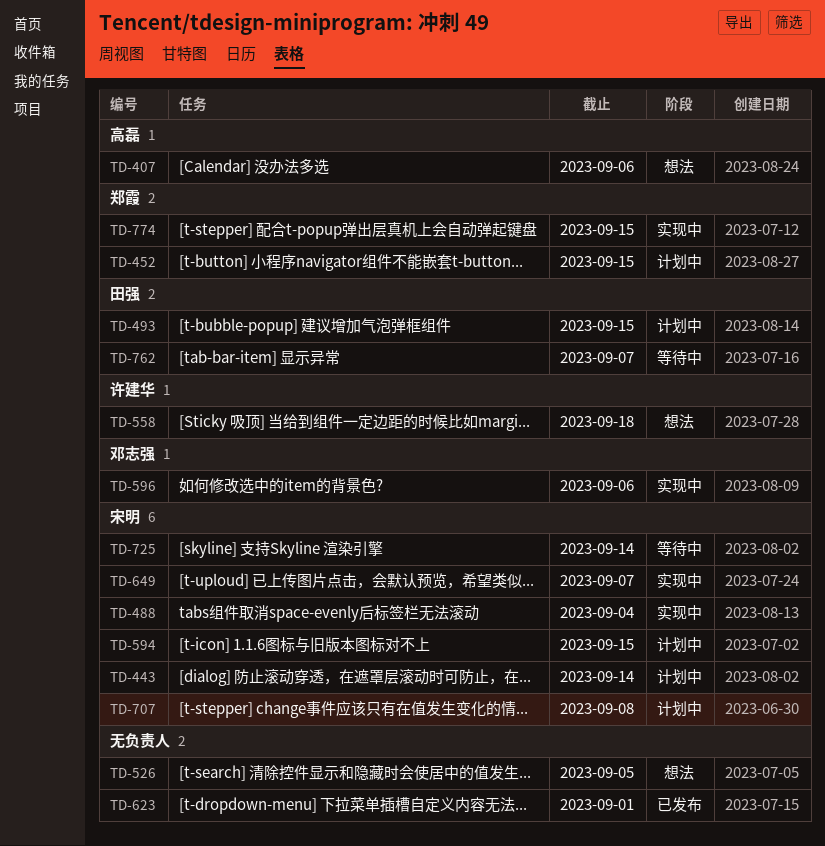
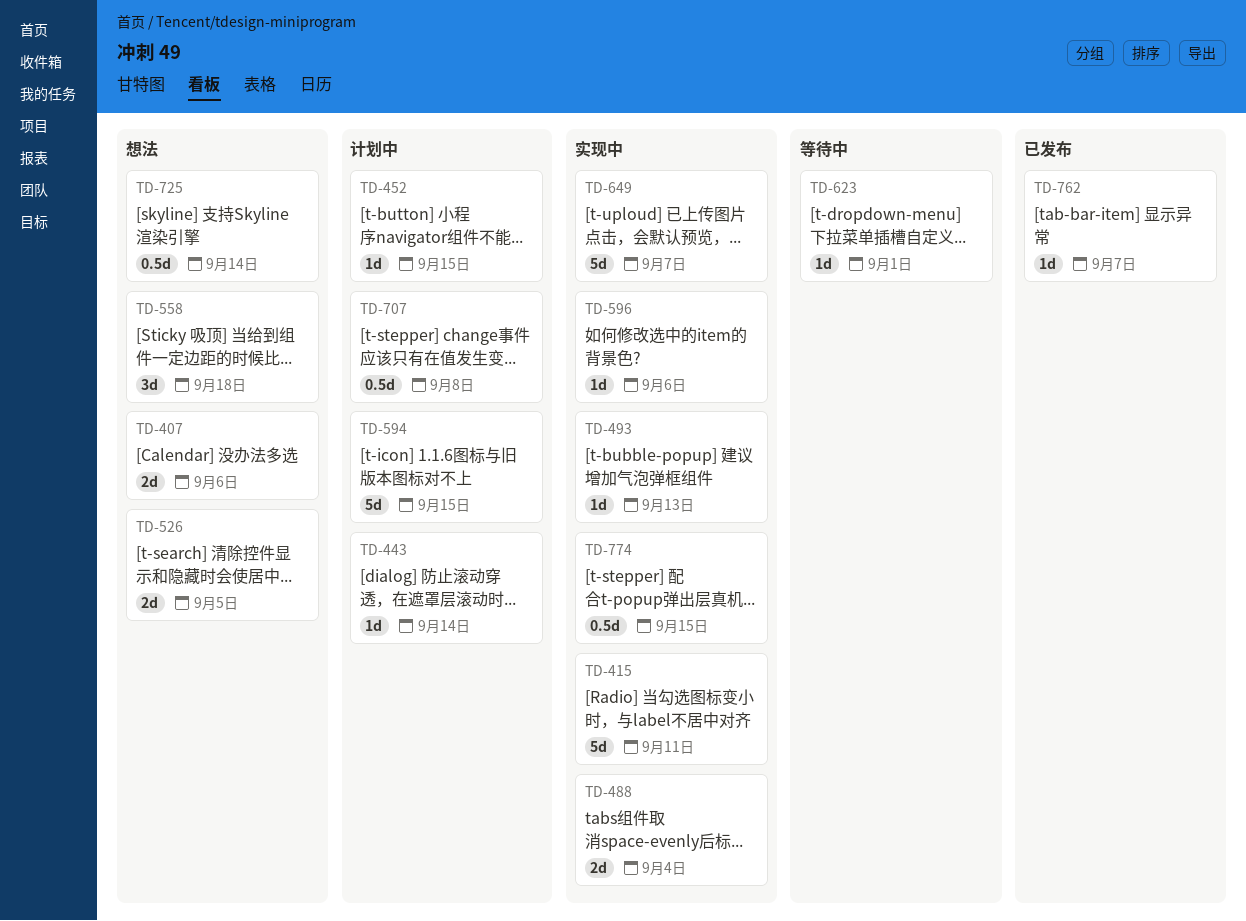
TD-415: none -> present
TD-493, status: 计划中 -> 实现中
TD-493, due: Sep 15 -> Sep 13
TD-623, status: 已发布 -> 等待中
TD-725, status: 等待中 -> 想法
TD-762, status: 等待中 -> 已发布

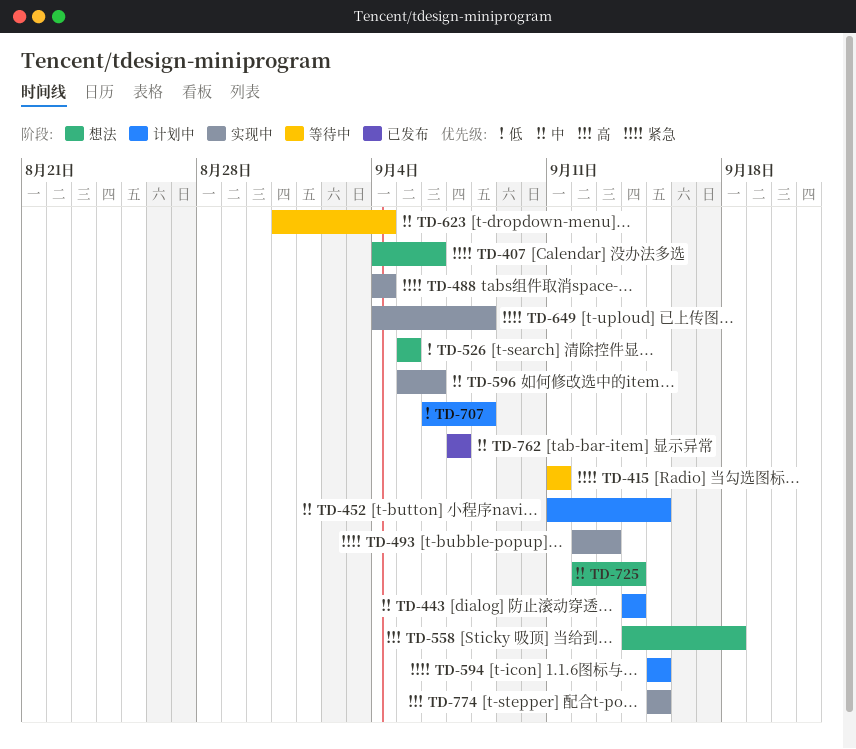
TD-415, status: 实现中 -> 等待中
TD-623, due: Sep 1 -> Sep 4
TD-649, due: Sep 7 -> Sep 8

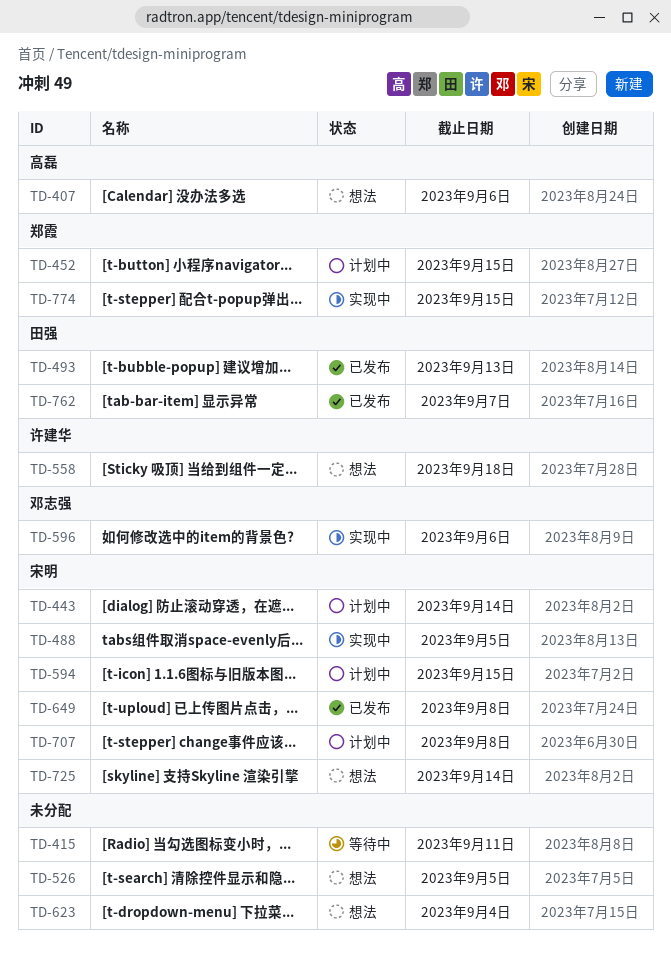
TD-488, due: Sep 4 -> Sep 5
TD-493, status: 实现中 -> 已发布
TD-623, status: 等待中 -> 想法
TD-649, status: 实现中 -> 已发布

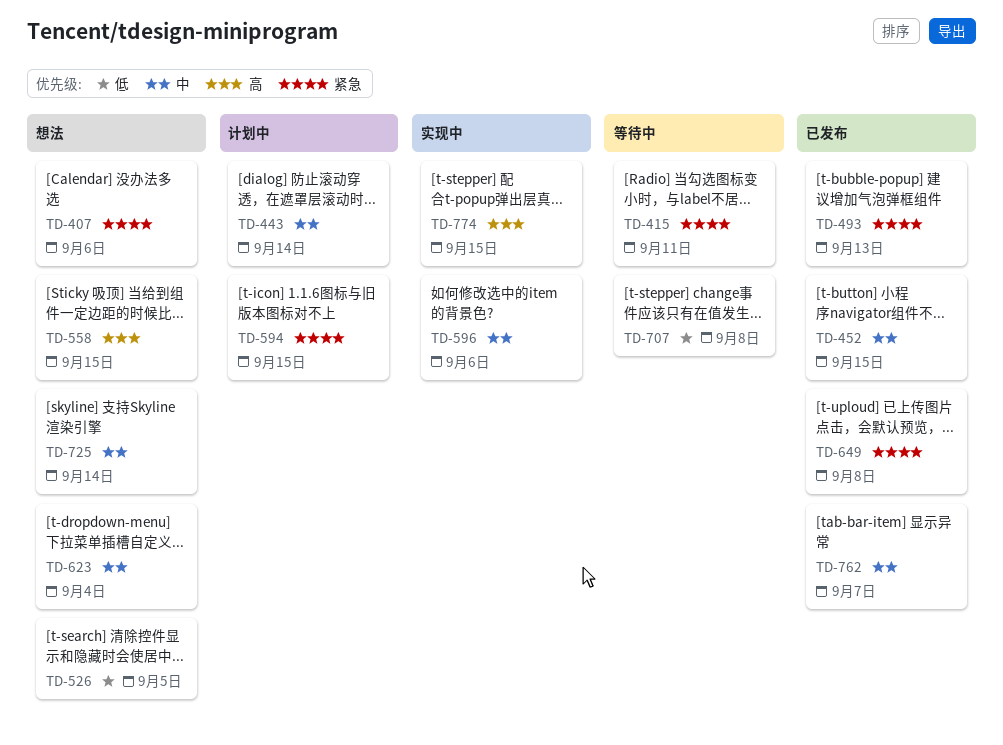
TD-452, status: 计划中 -> 已发布
TD-488: present -> none
TD-558, due: Sep 18 -> Sep 15
TD-707, status: 计划中 -> 等待中

